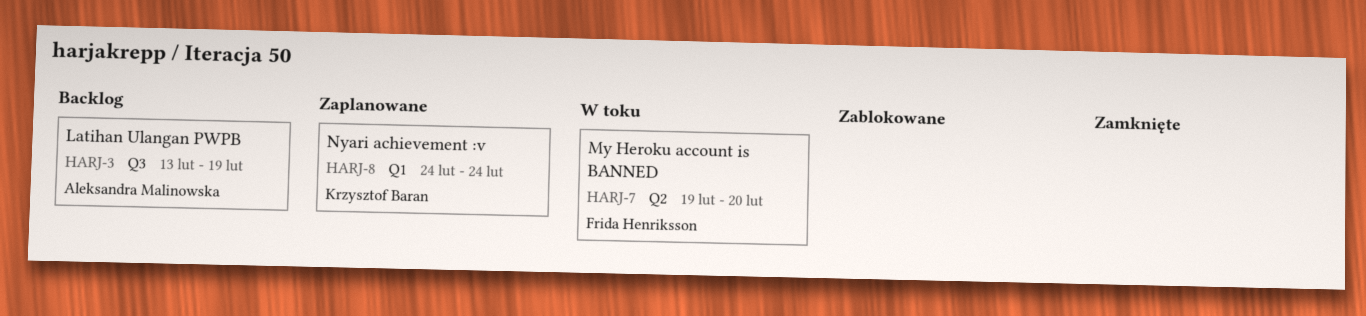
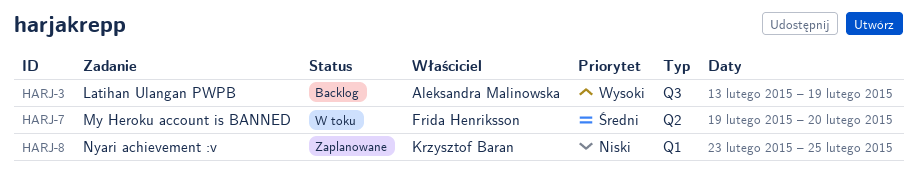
HARJ-8, start: Feb 24 -> Feb 23
HARJ-8, due: Feb 24 -> Feb 25

